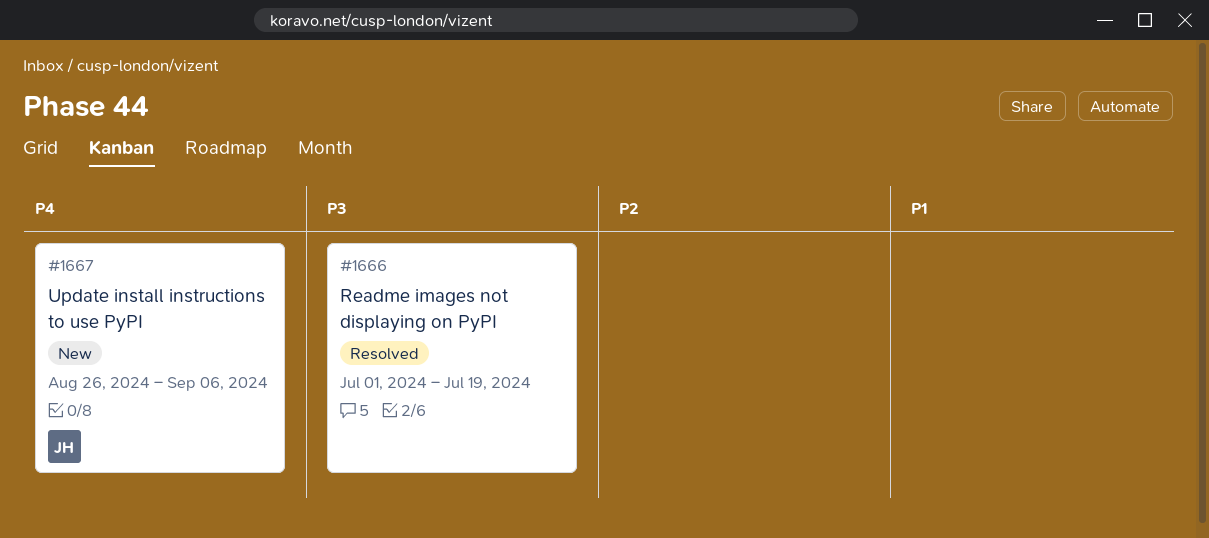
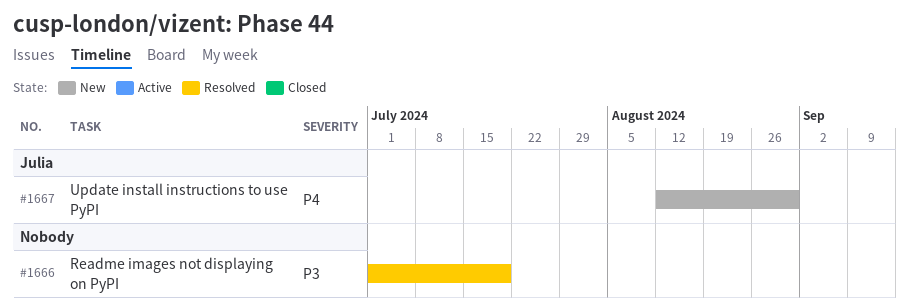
#1667, start: Aug 26 -> Aug 12
#1667, due: Sep 6 -> Aug 30

